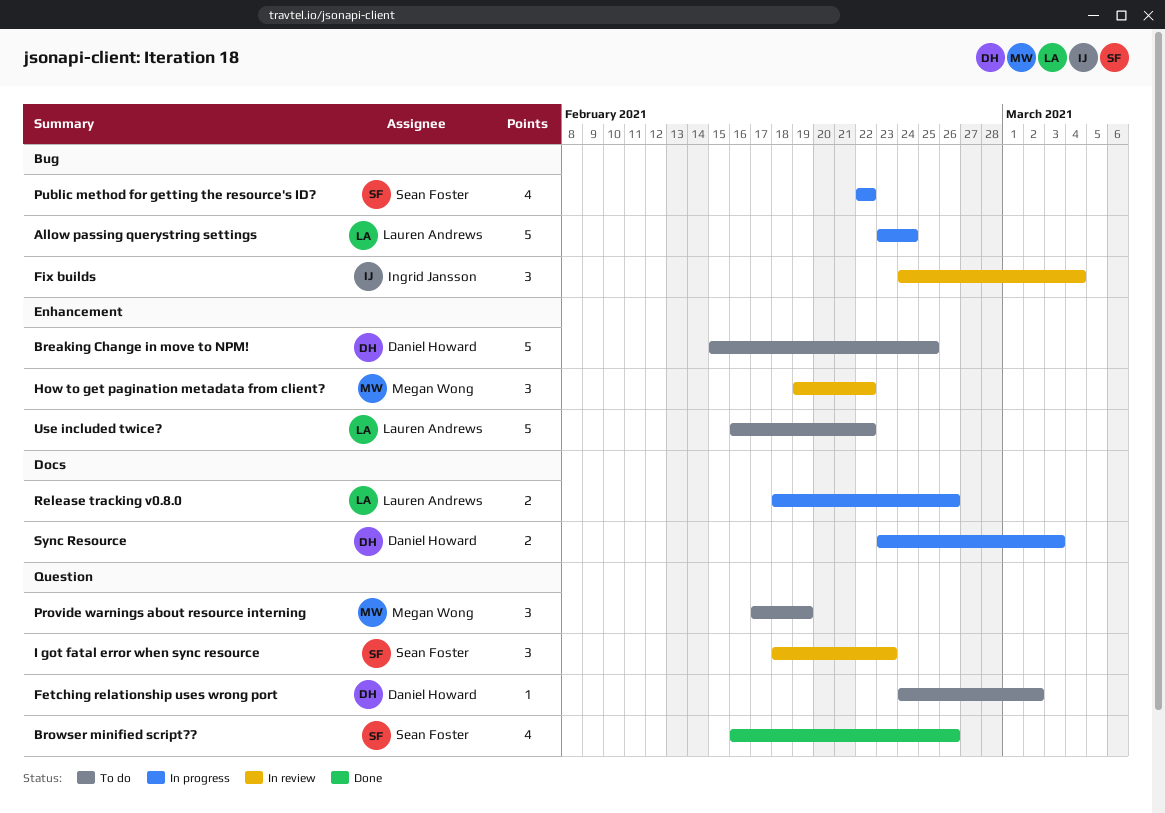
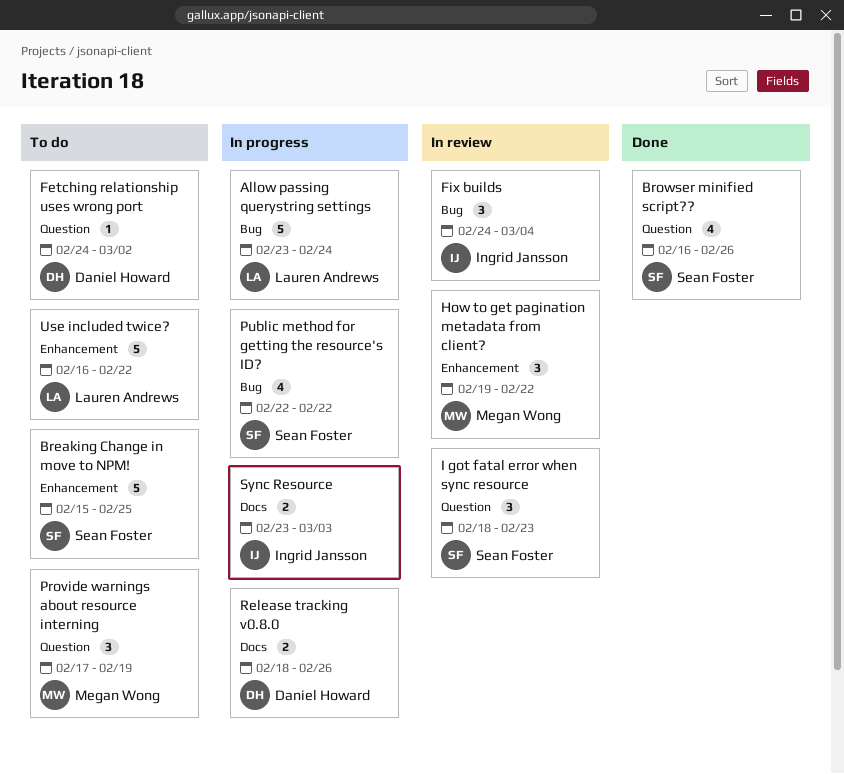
Breaking Change in move to NPM!, owner: Daniel Howard -> Sean Foster
Release tracking v0.8.0, owner: Lauren Andrews -> Daniel Howard
Sync Resource, owner: Daniel Howard -> Ingrid Jansson

